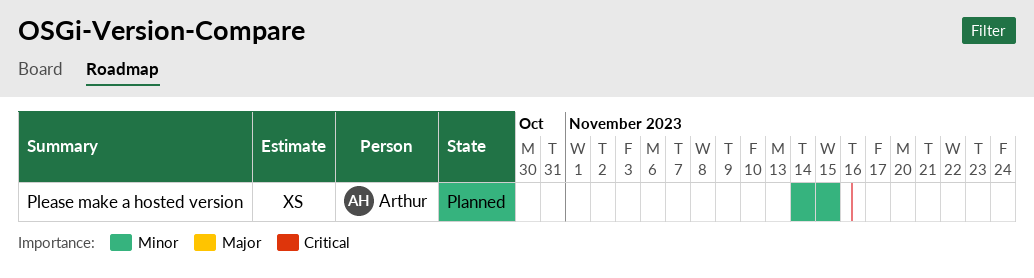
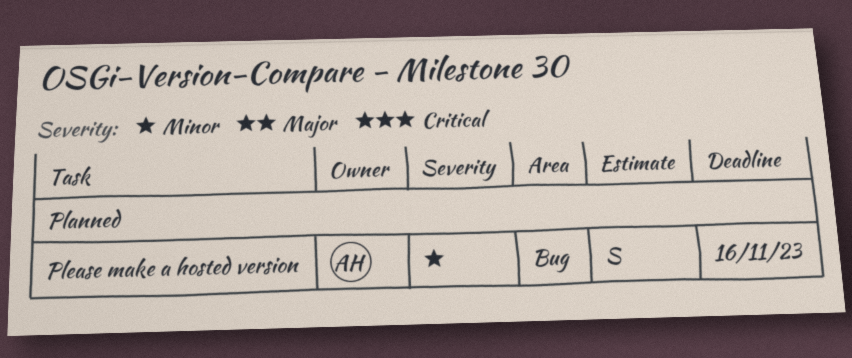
Please make a hosted version, estimate: XS -> S
Please make a hosted version, due: Nov 15 -> Nov 16

